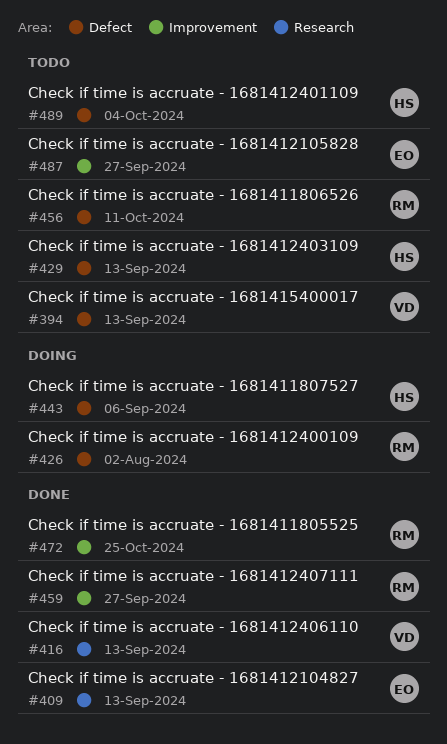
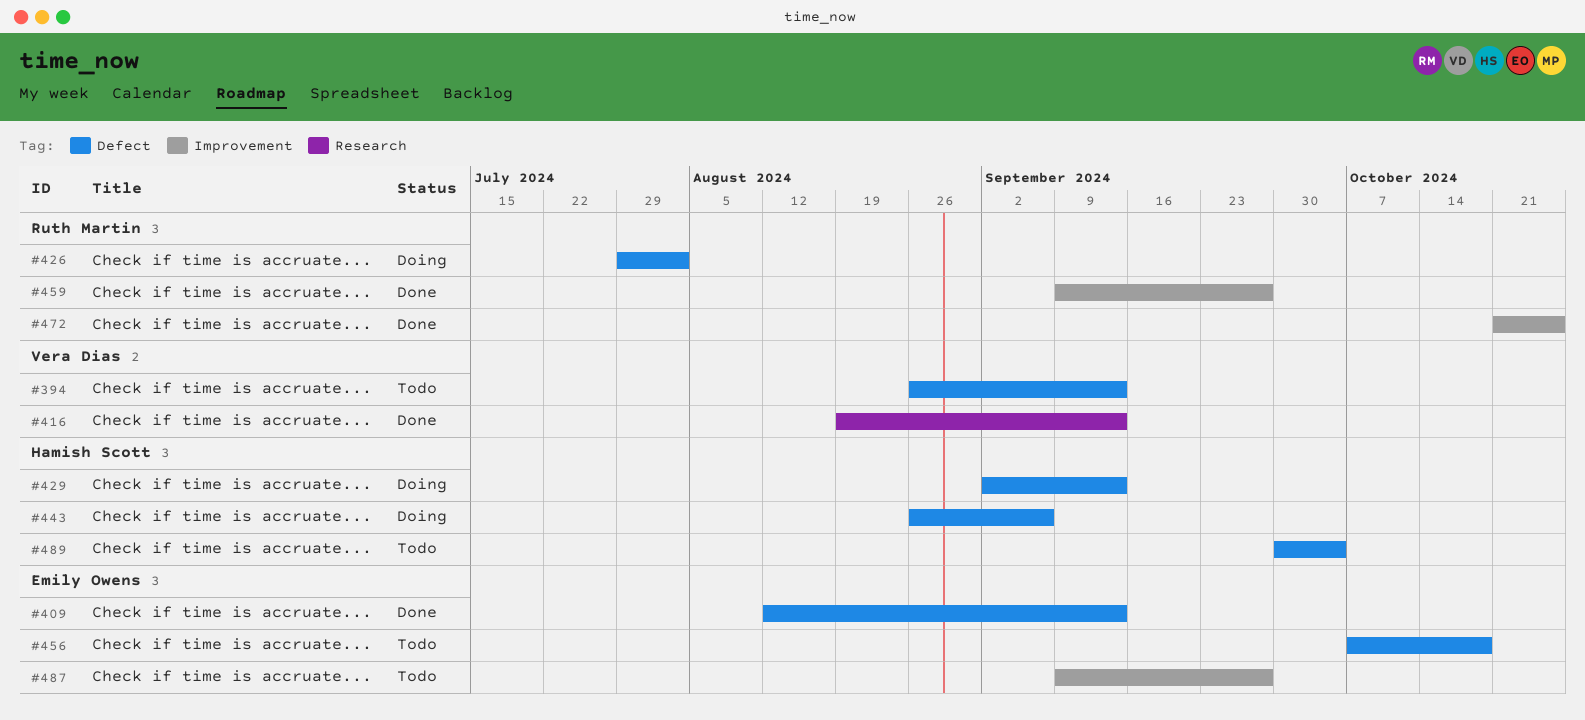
#409, label: Research -> Defect
#429, status: Todo -> Doing
#456, owner: Ruth Martin -> Emily Owens
#456, due: Oct 11 -> Oct 18

